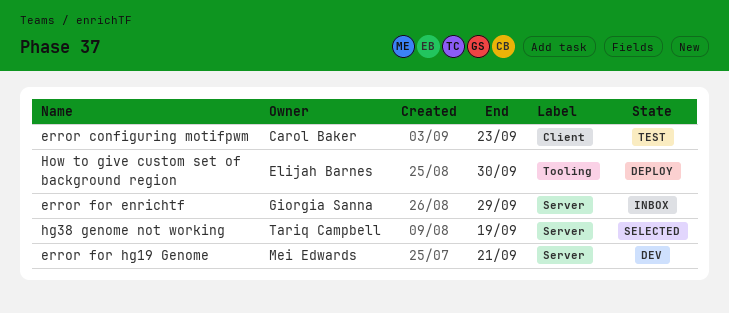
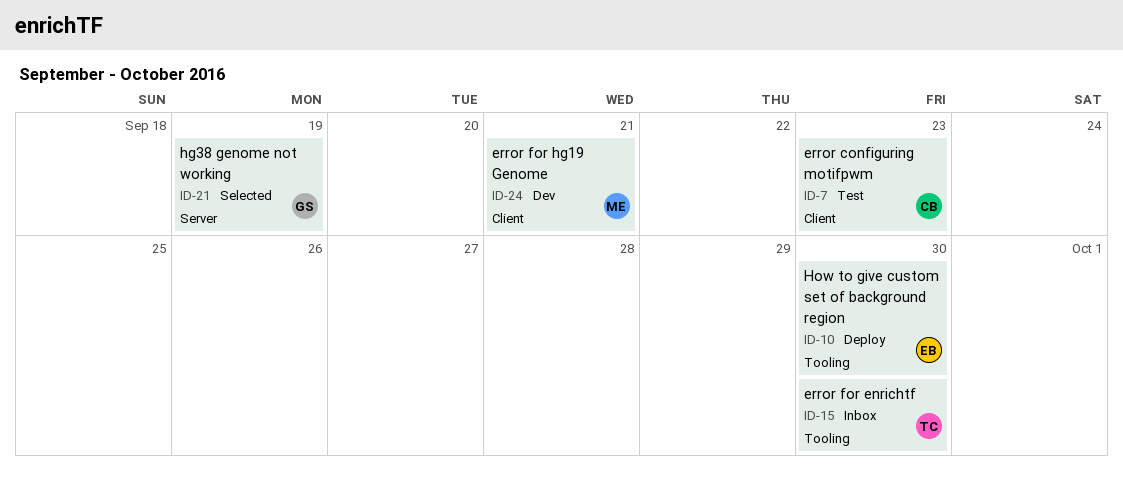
error for enrichtf, owner: Giorgia Sanna -> Tariq Campbell
error for enrichtf, label: Server -> Tooling
error for enrichtf, due: Sep 29 -> Sep 30
error for hg19 Genome, label: Server -> Client
hg38 genome not working, owner: Tariq Campbell -> Giorgia Sanna

